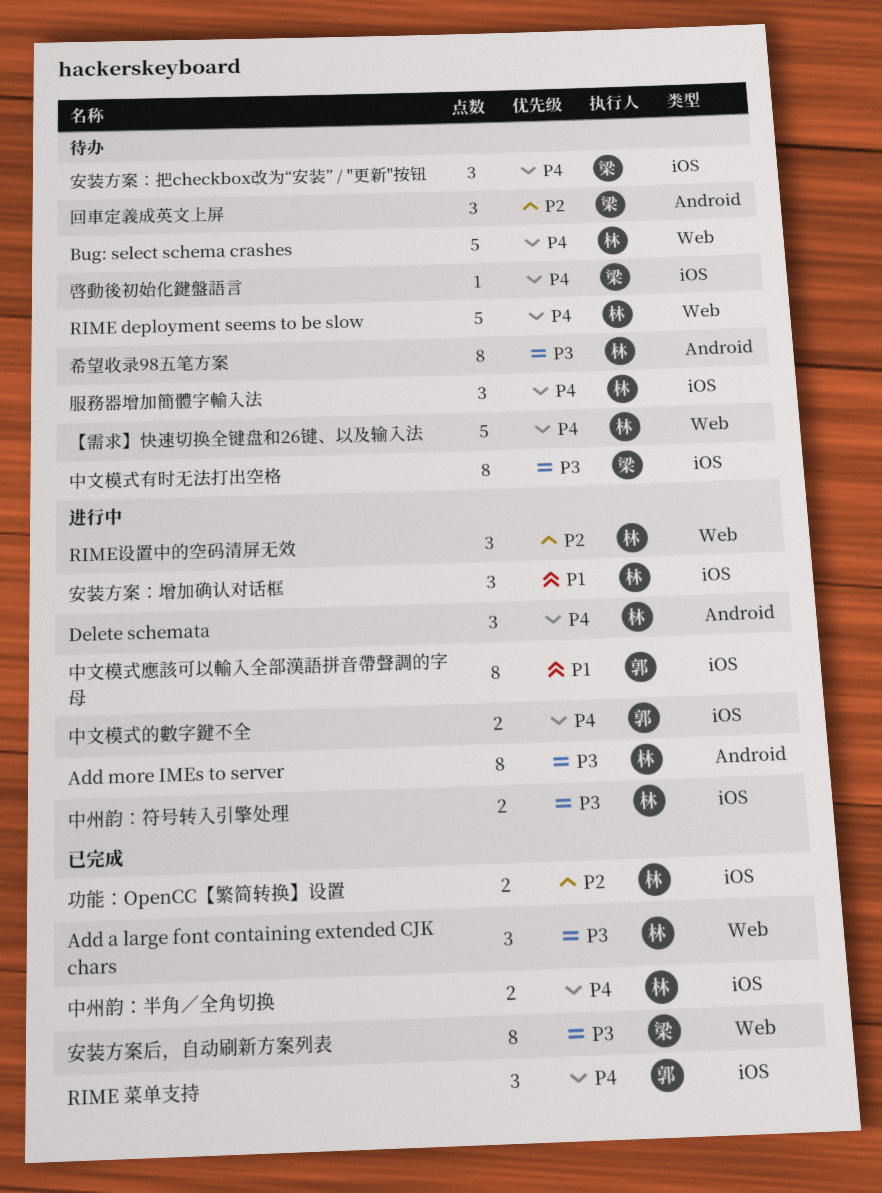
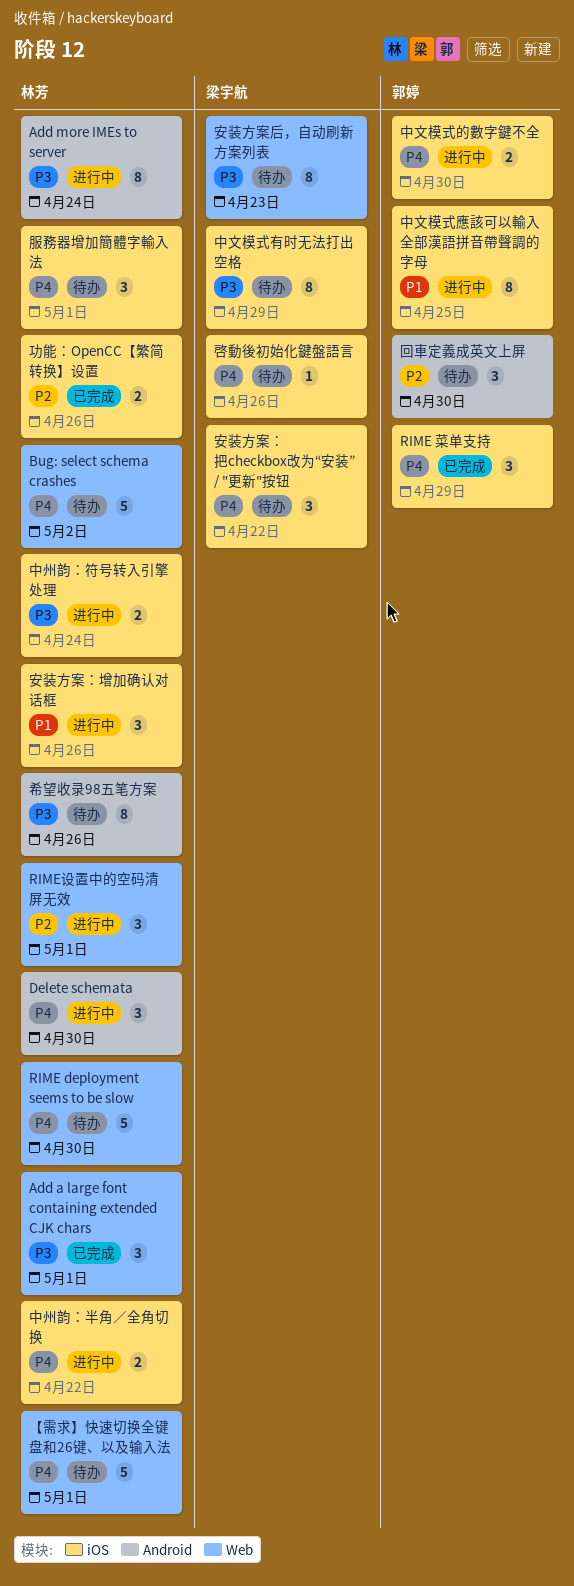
中州韵：半角／全角切换, status: 已完成 -> 进行中
回車定義成英文上屏, owner: 梁宇航 -> 郭婷
安装方案后，自动刷新方案列表, status: 已完成 -> 待办

